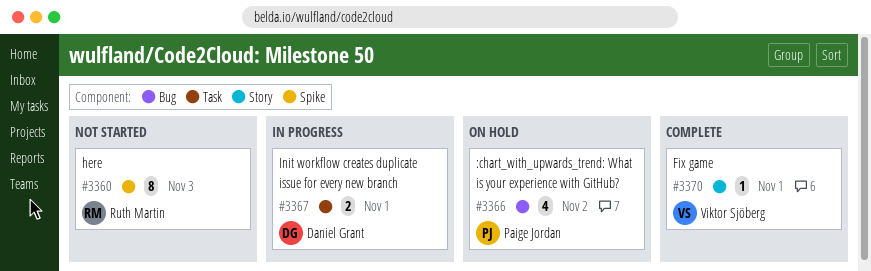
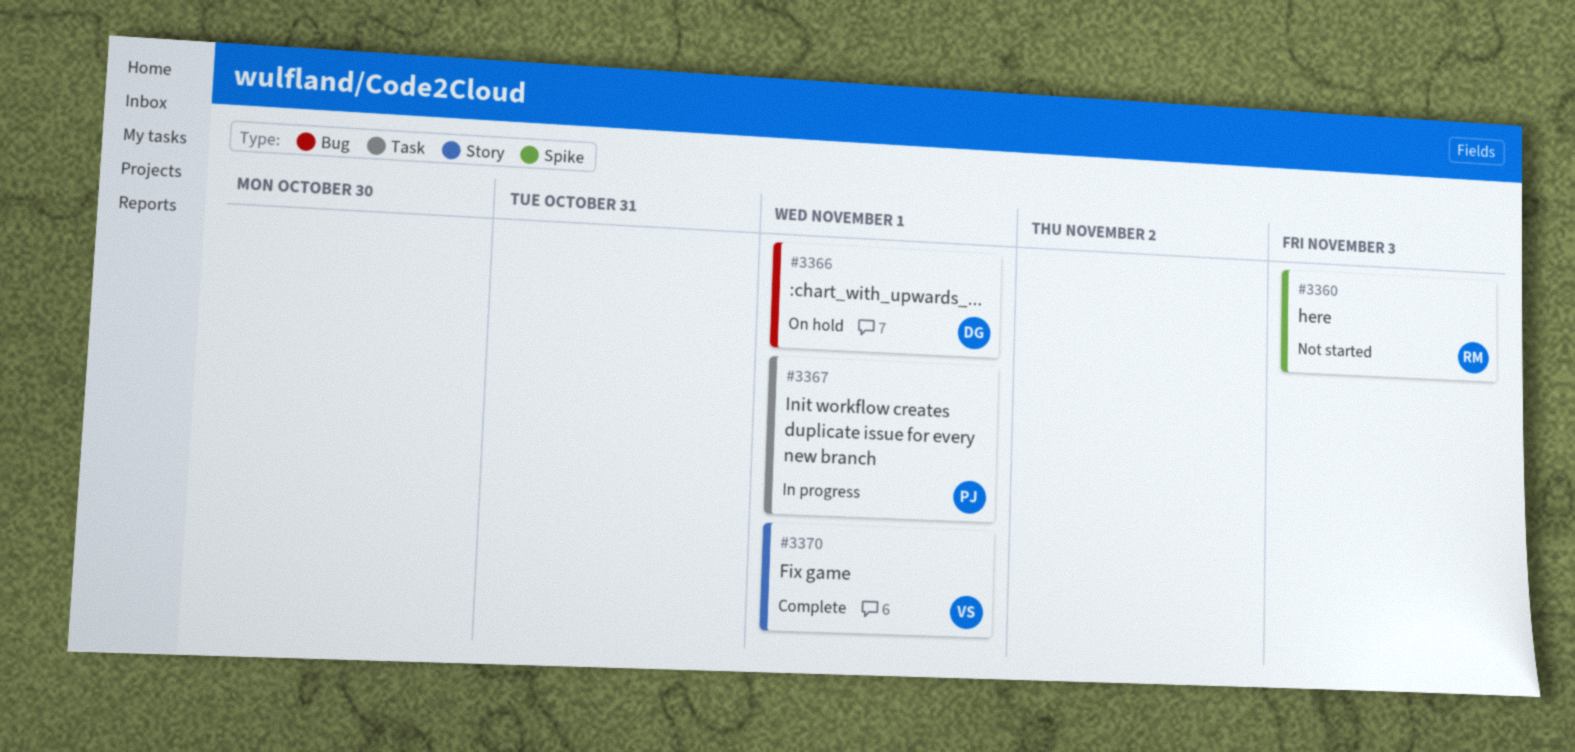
#3366, owner: Paige Jordan -> Daniel Grant
#3366, due: Nov 2 -> Nov 1
#3367, owner: Daniel Grant -> Paige Jordan

